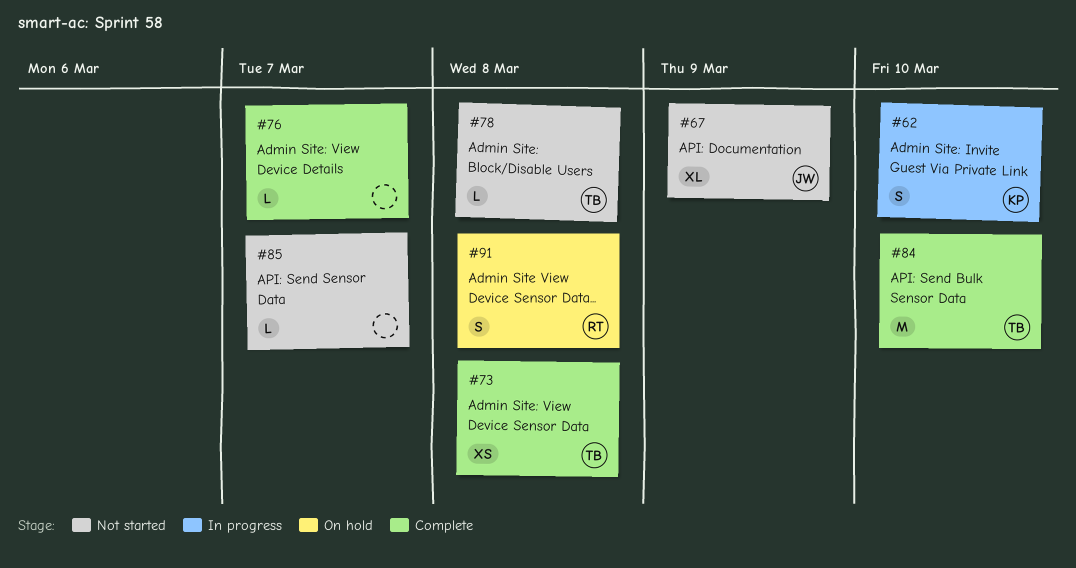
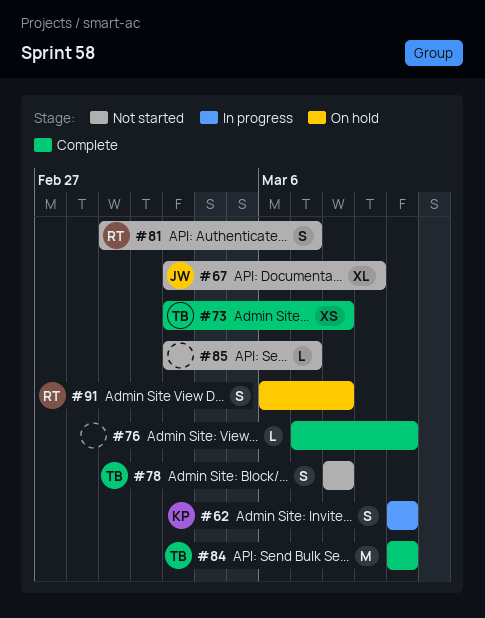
#76, due: Mar 7 -> Mar 10
#78, estimate: L -> S
#81: none -> present

